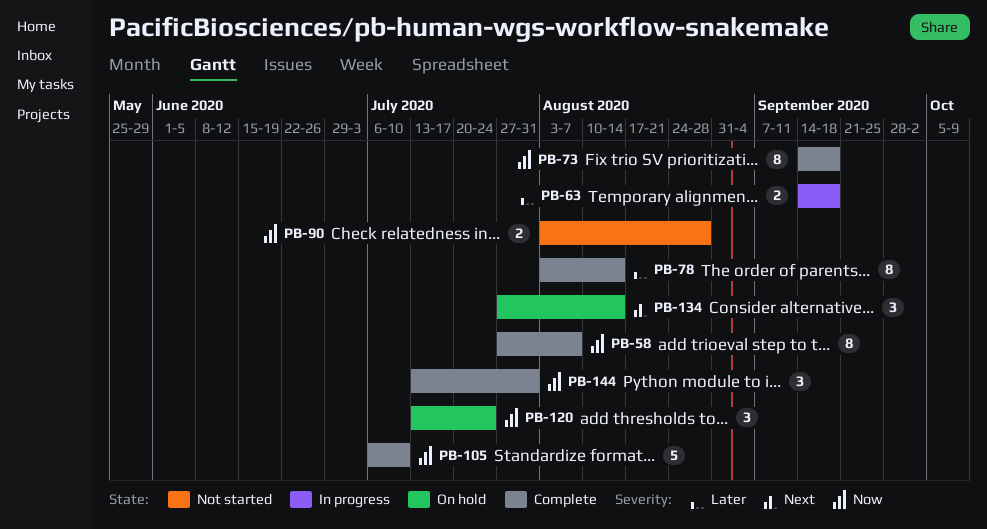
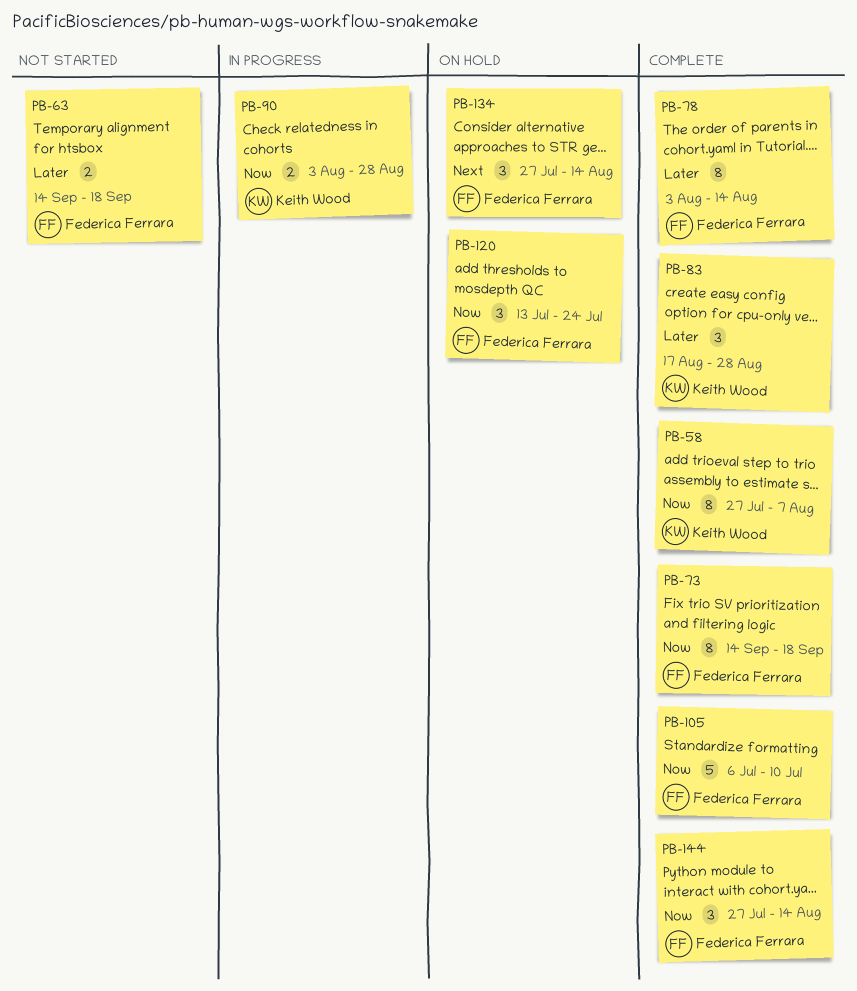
PB-63, status: In progress -> Not started
PB-83: none -> present
PB-90, status: Not started -> In progress
PB-144, start: Jul 13 -> Jul 27
PB-144, due: Jul 31 -> Aug 14

